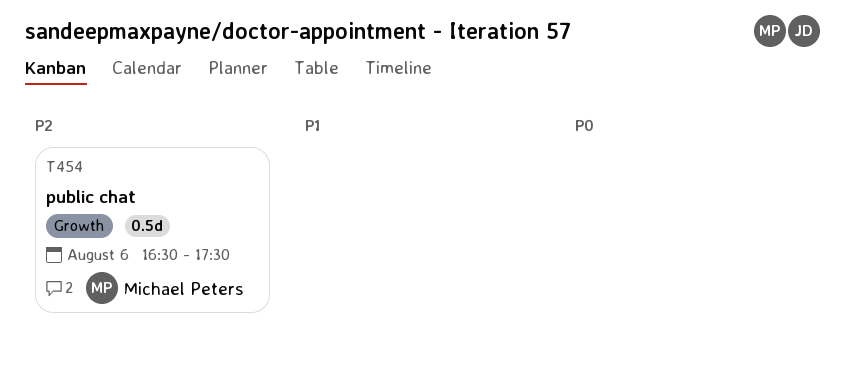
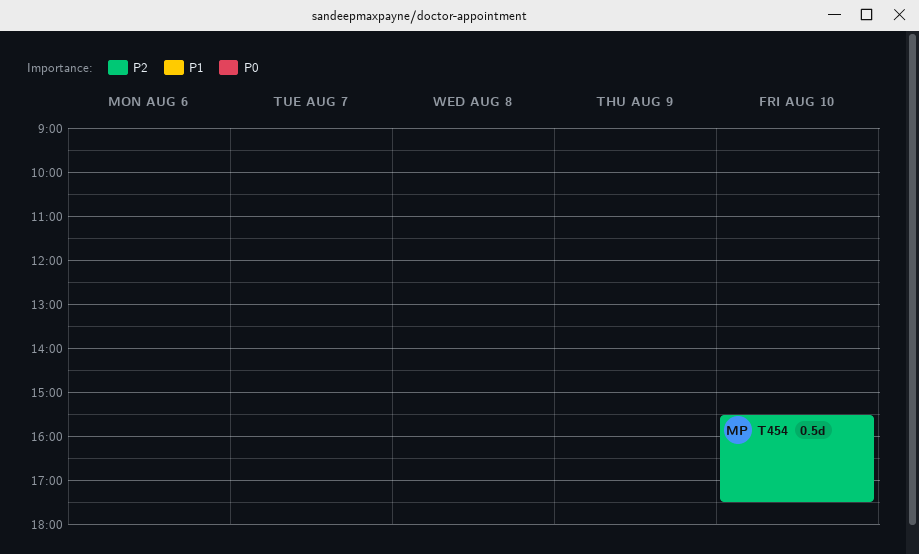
T454, day: Aug 6 -> Aug 10
T454, begins: 16:30 -> 15:30

